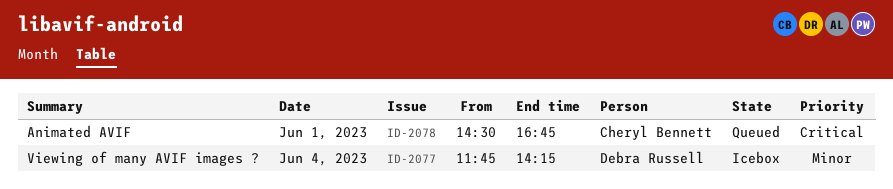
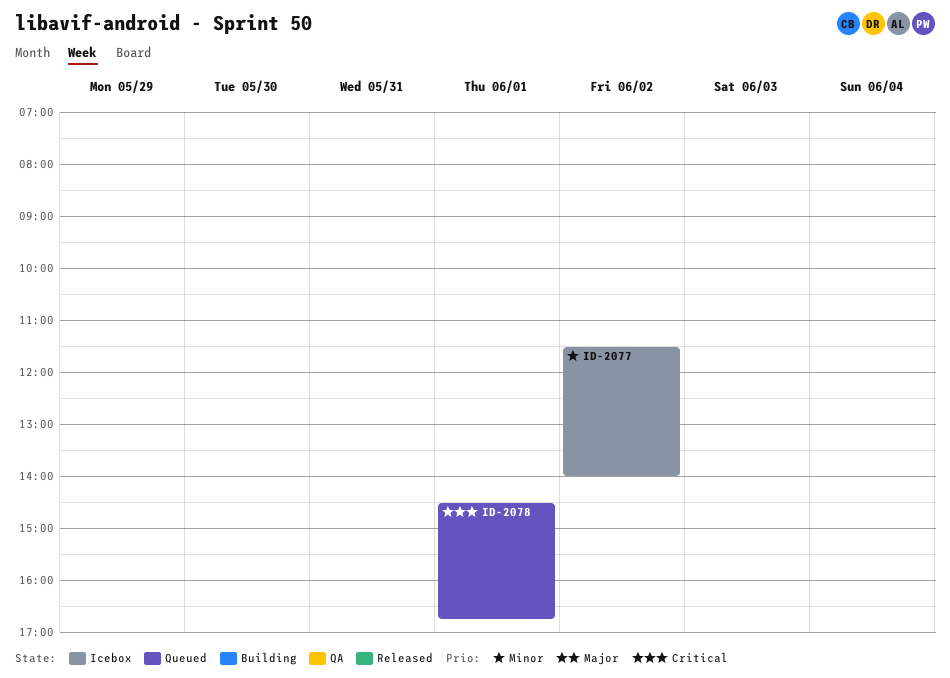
ID-2077, day: Jun 4 -> Jun 2
ID-2077, begins: 11:45 -> 11:30
ID-2077, ends: 14:15 -> 14:00

